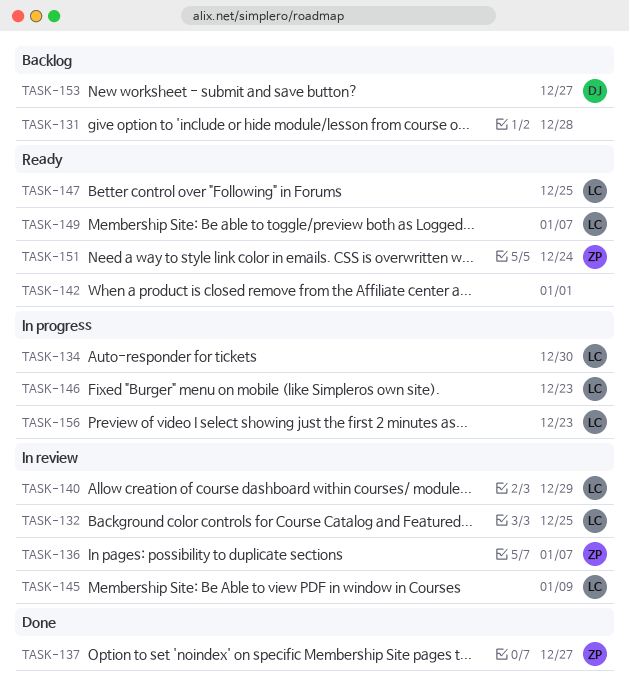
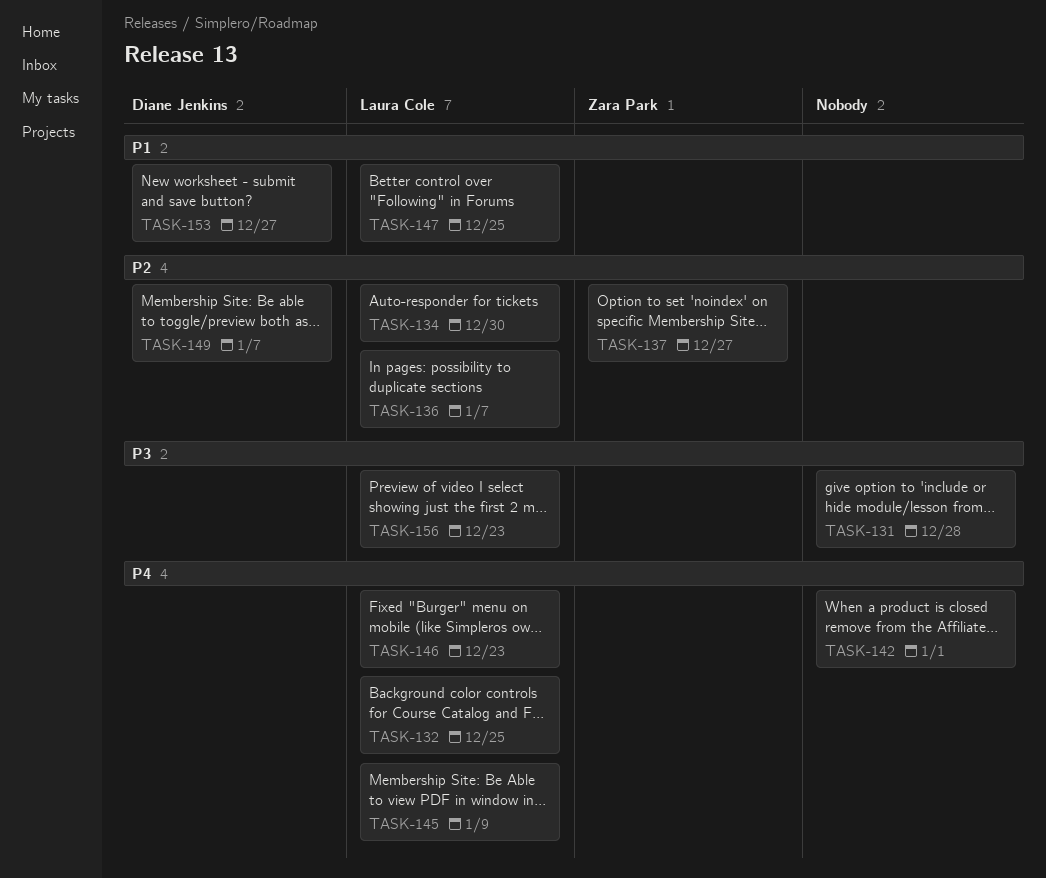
TASK-136, owner: Zara Park -> Laura Cole
TASK-140: present -> none
TASK-149, owner: Laura Cole -> Diane Jenkins
TASK-151: present -> none

